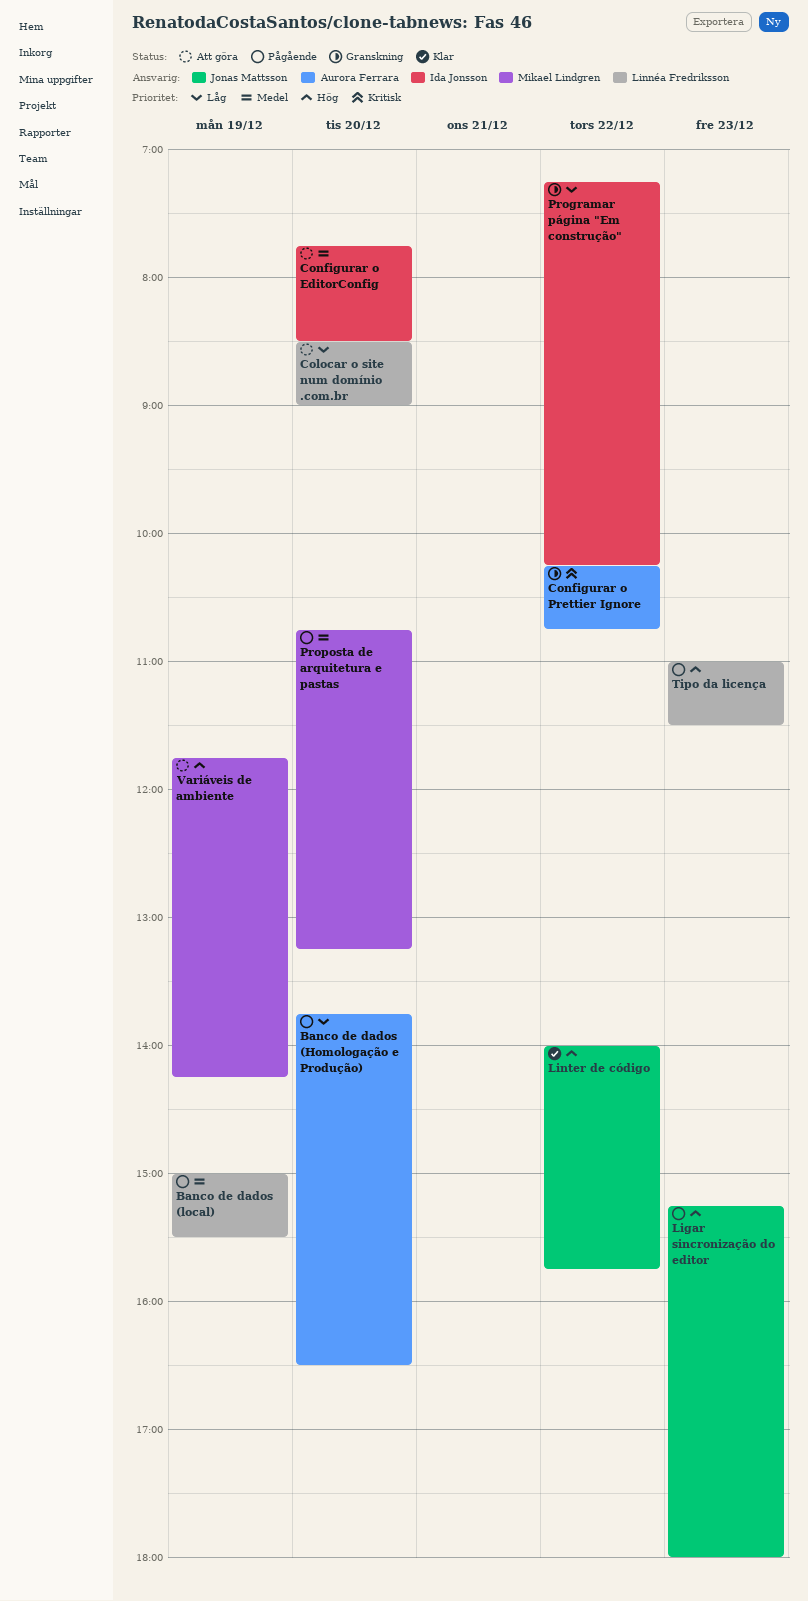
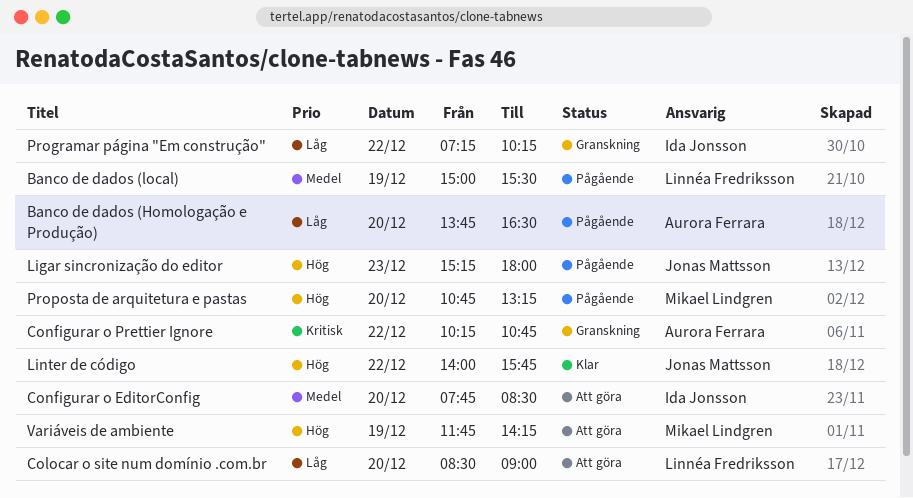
Proposta de arquitetura e pastas, priority: Medel -> Hög
Tipo da licença: present -> none

